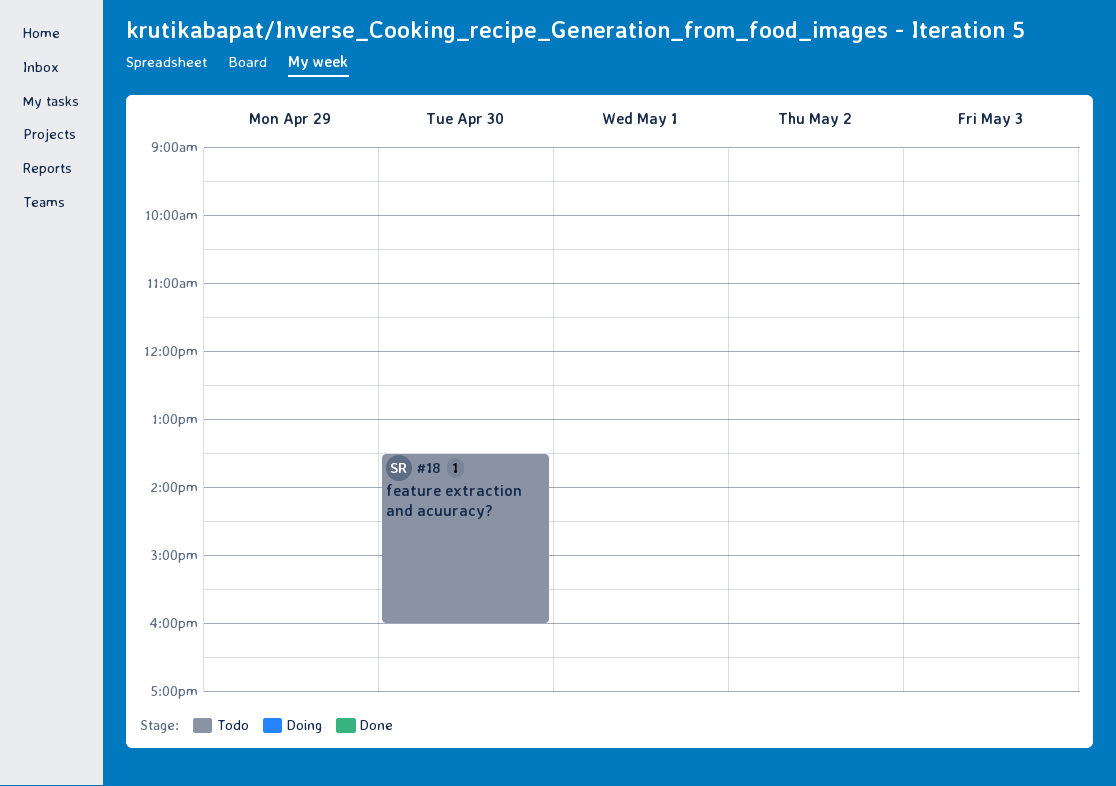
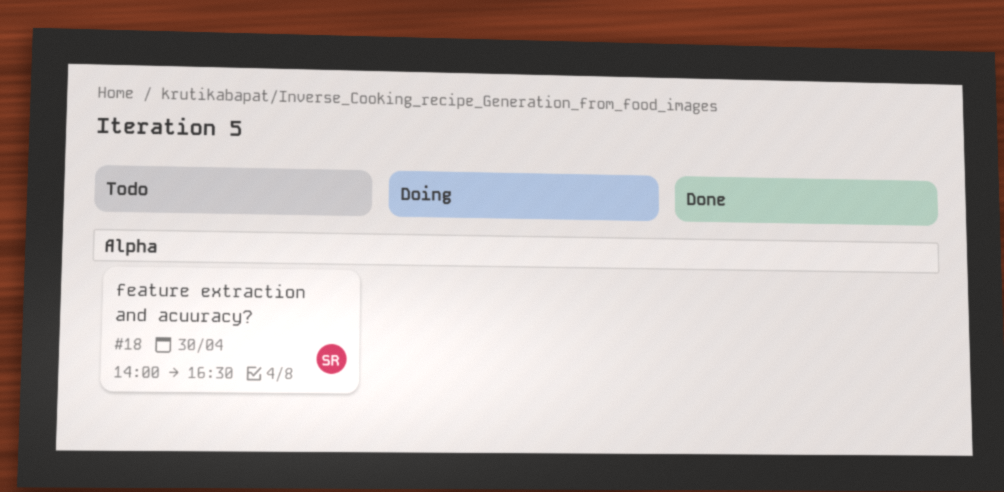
#18, begins: 13:30 -> 14:00
#18, ends: 16:00 -> 16:30

